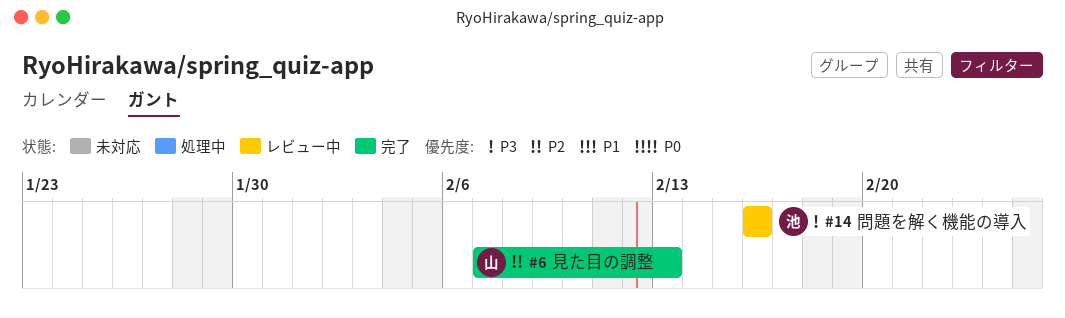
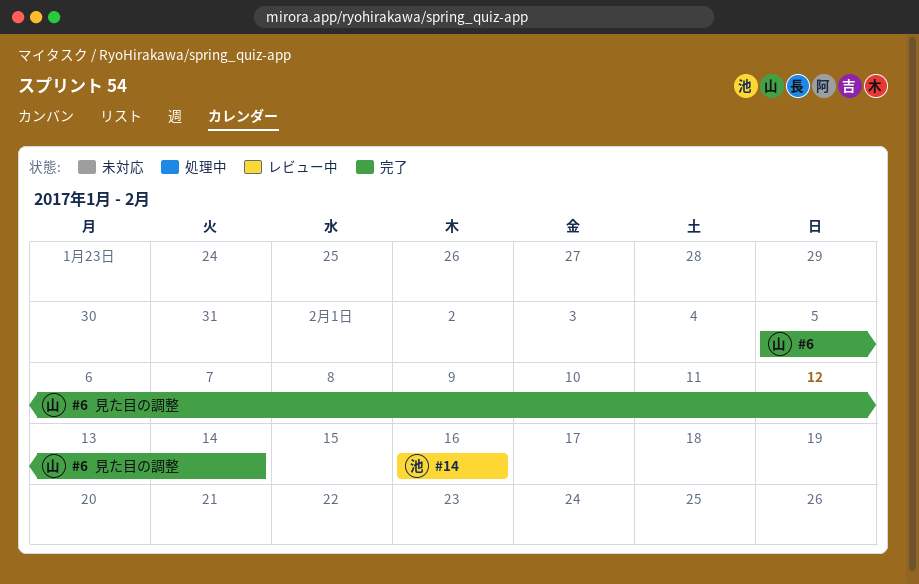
#6, start: Feb 7 -> Feb 5
#6, due: Feb 13 -> Feb 14

